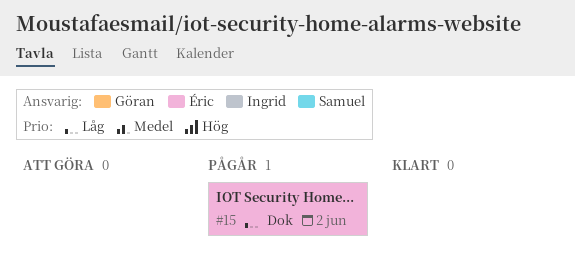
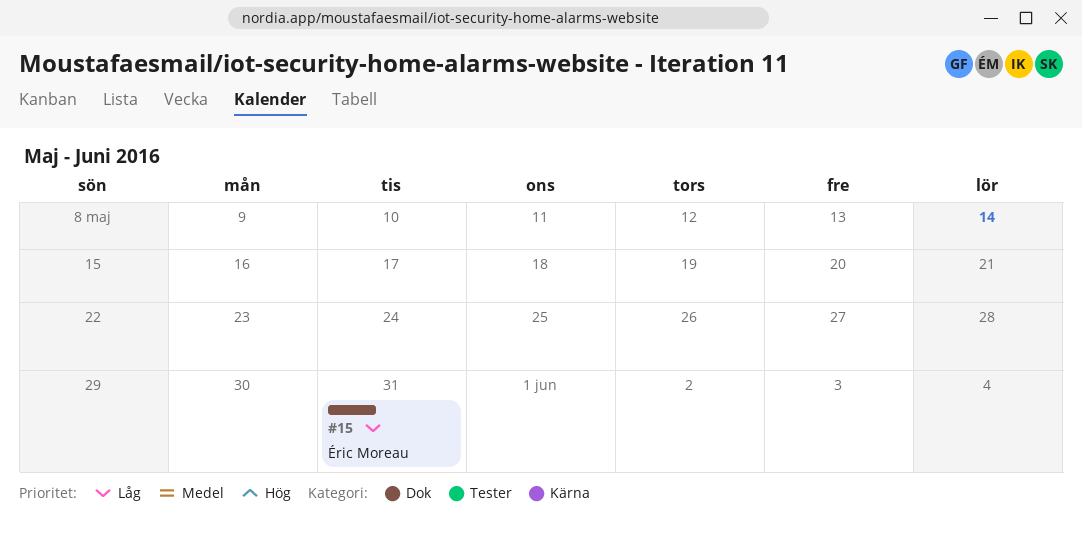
#15, due: Jun 2 -> May 31

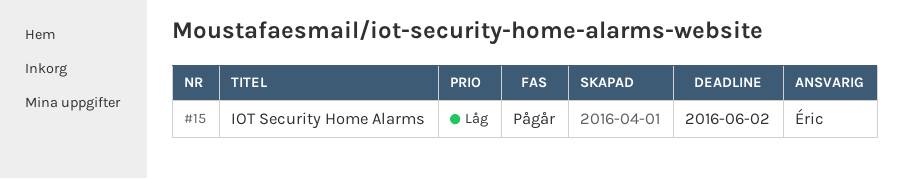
#15, due: May 31 -> Jun 2

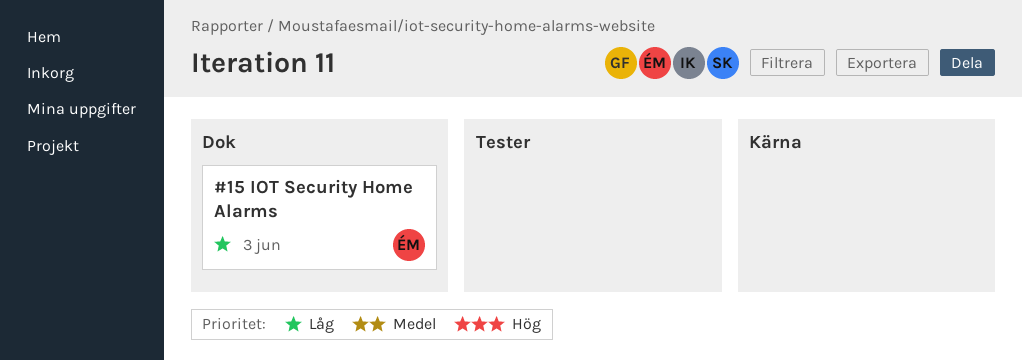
#15, due: Jun 2 -> Jun 3

